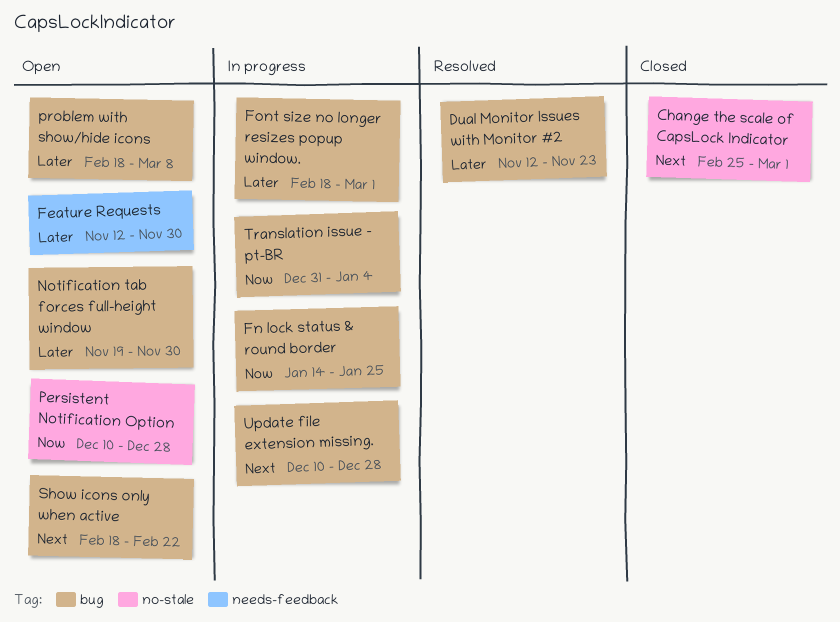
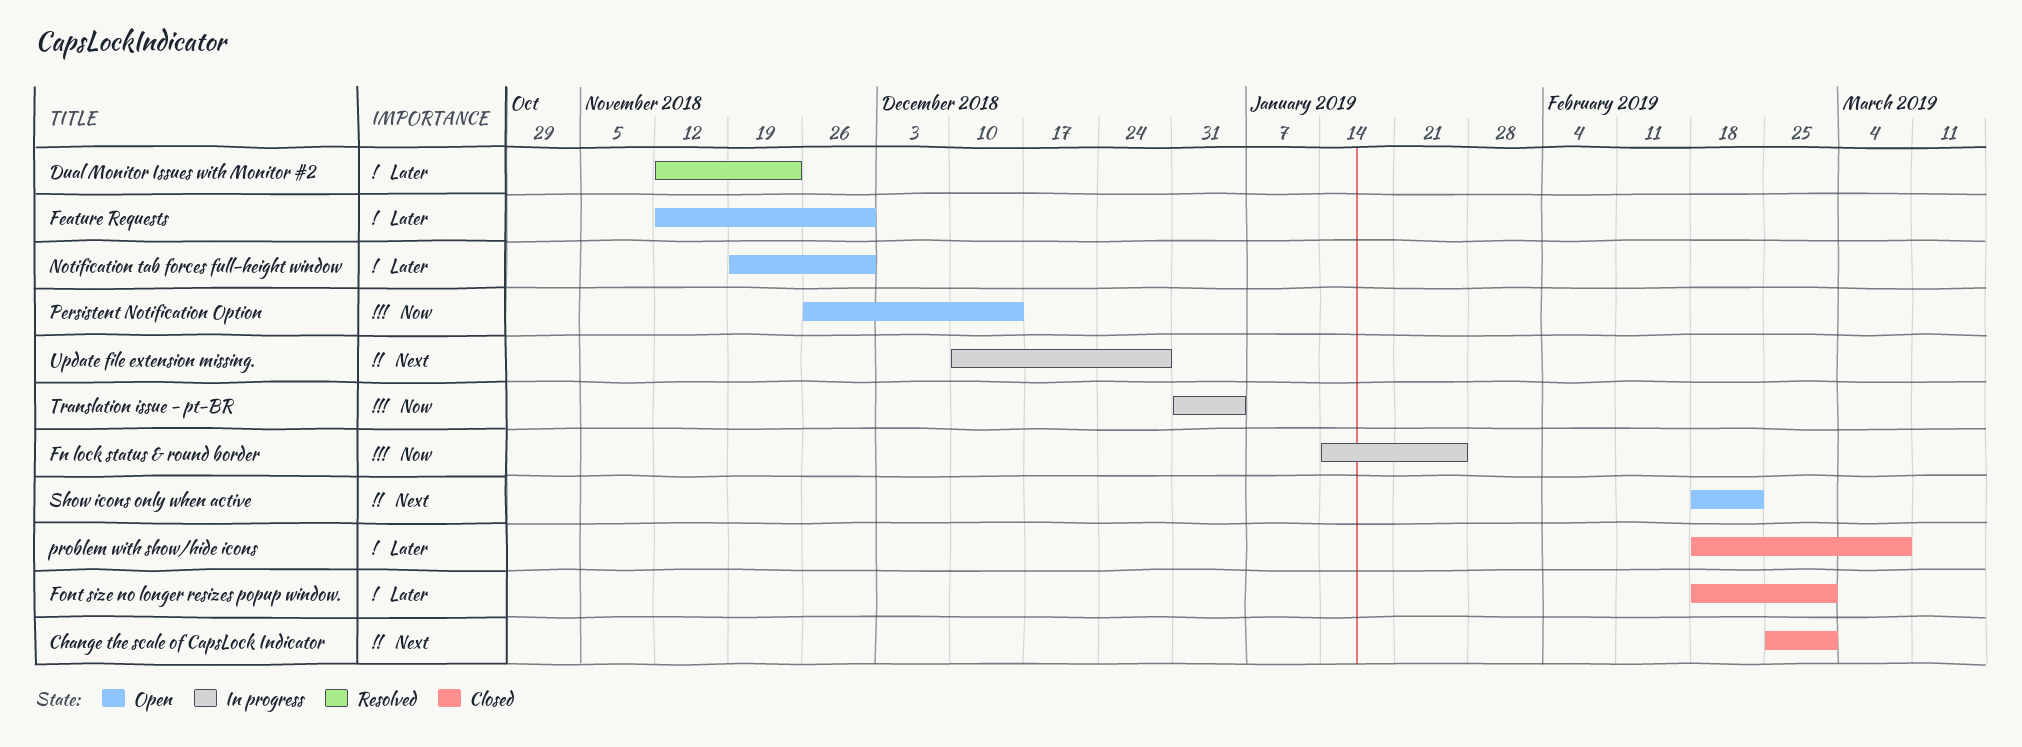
Font size no longer resizes popup window., status: In progress -> Closed
Persistent Notification Option, start: Dec 10 -> Nov 26
Persistent Notification Option, due: Dec 28 -> Dec 14
problem with show/hide icons, status: Open -> Closed

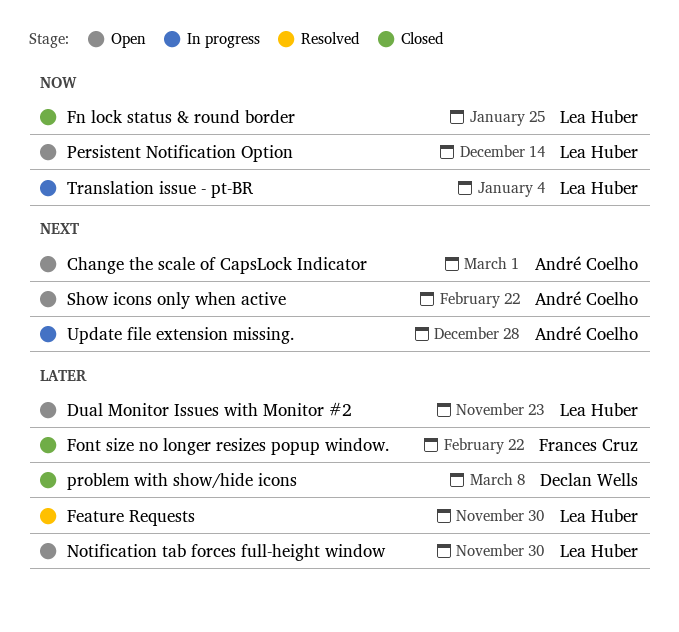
Change the scale of CapsLock Indicator, status: Closed -> Open
Dual Monitor Issues with Monitor #2, status: Resolved -> Open
Feature Requests, status: Open -> Resolved
Fn lock status & round border, status: In progress -> Closed
Font size no longer resizes popup window., due: Mar 1 -> Feb 22

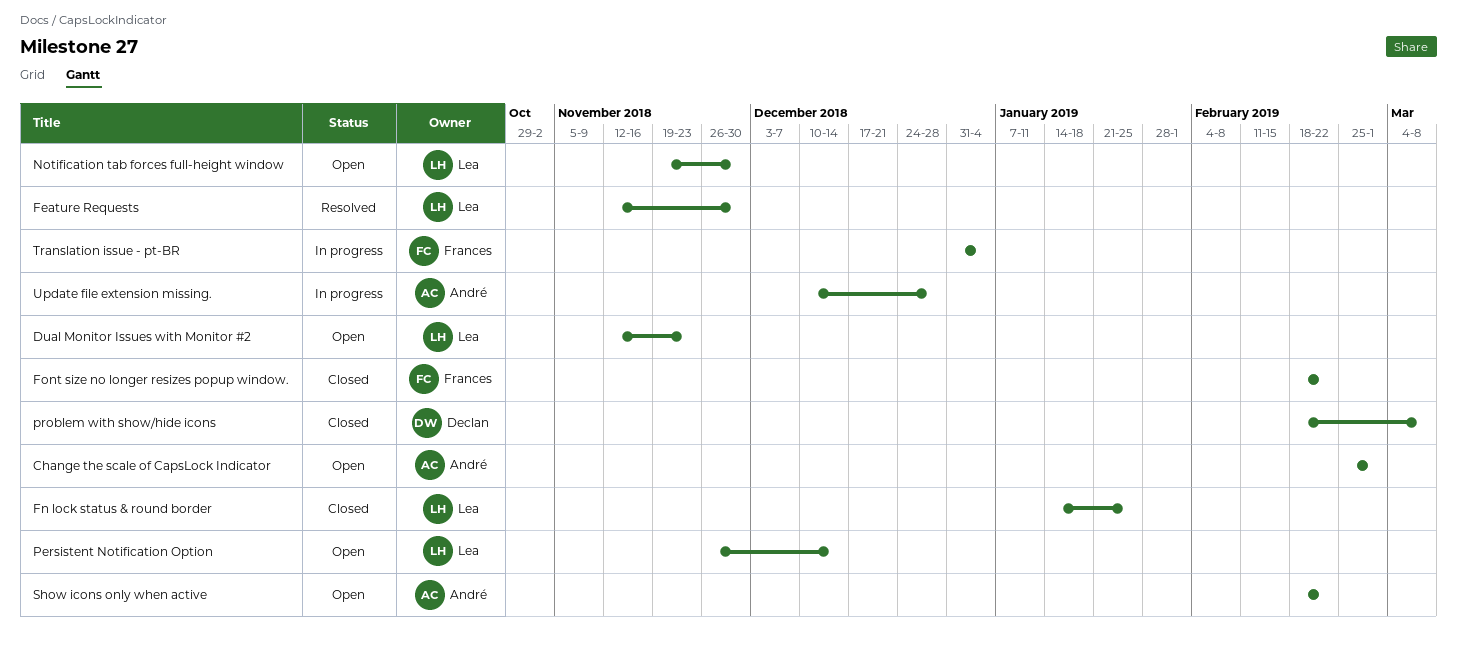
Translation issue - pt-BR, owner: Lea Huber -> Frances Cruz

